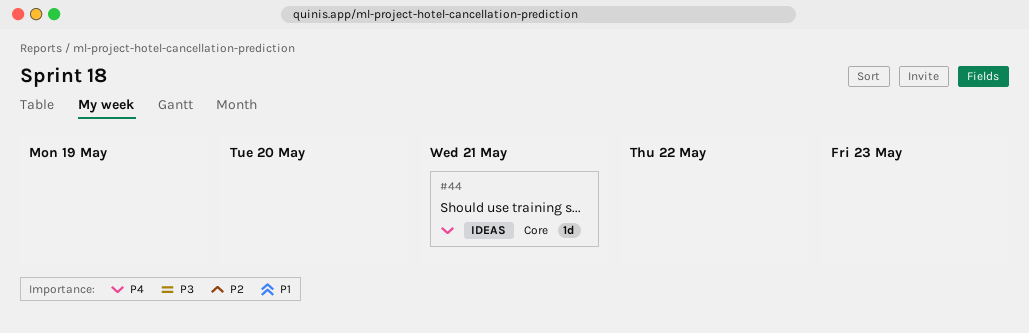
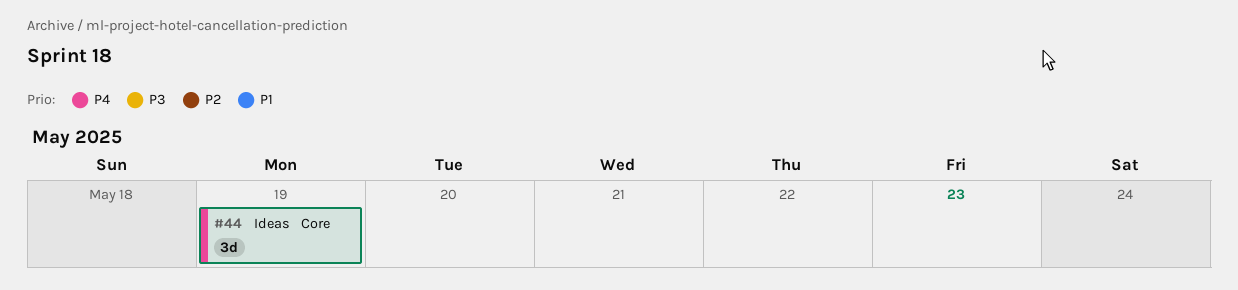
#44, estimate: 1d -> 3d
#44, due: May 21 -> May 19

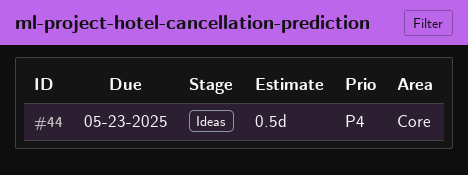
#44, estimate: 3d -> 0.5d
#44, due: May 19 -> May 23

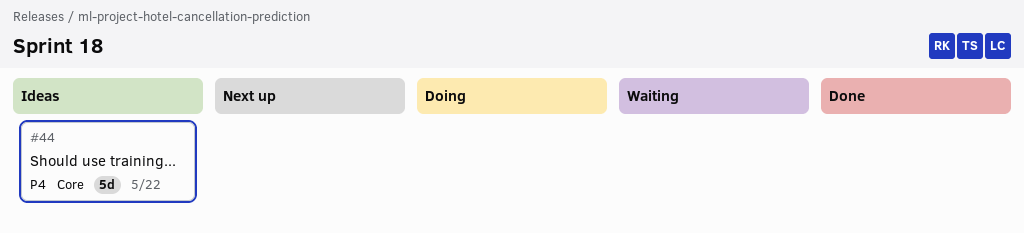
#44, estimate: 0.5d -> 5d
#44, due: May 23 -> May 22

